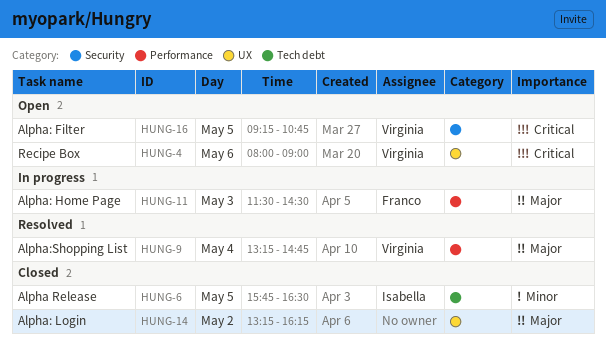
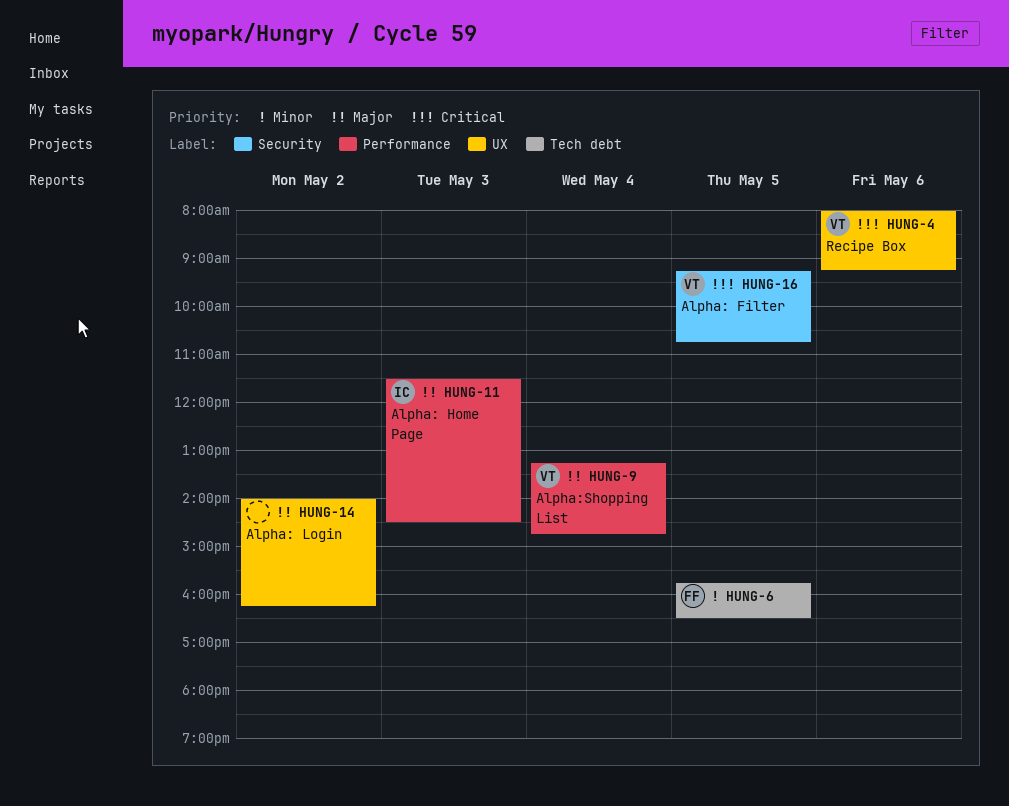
HUNG-4, ends: 09:00 -> 09:15
HUNG-6, owner: Isabella -> Franco
HUNG-11, owner: Franco -> Isabella
HUNG-14, begins: 13:15 -> 14:00

